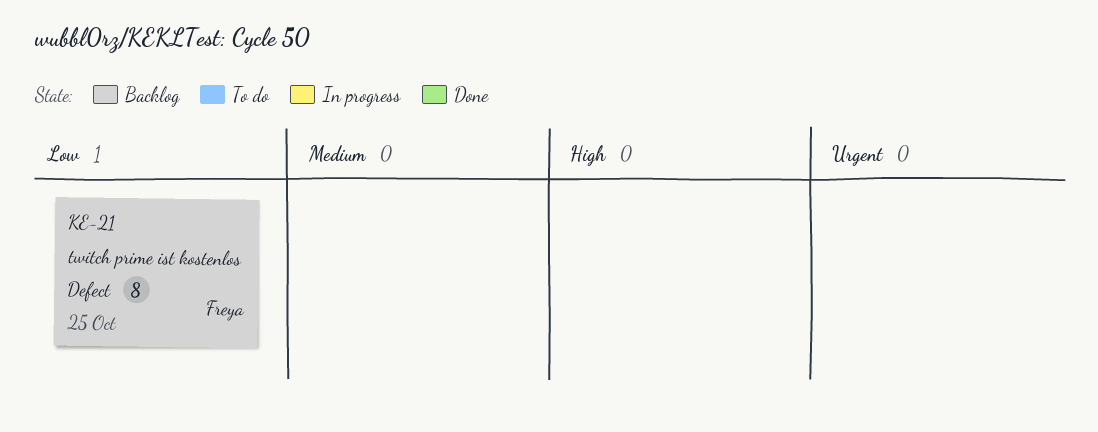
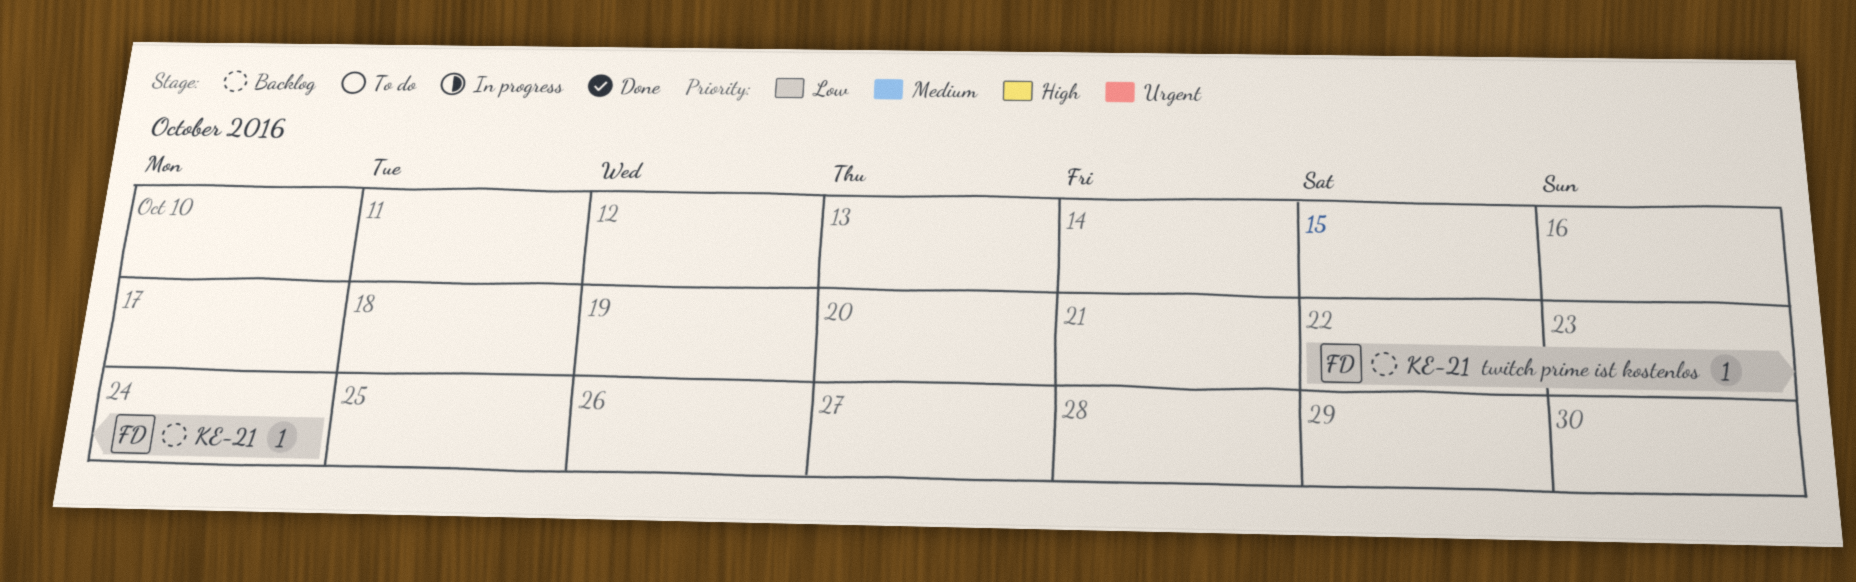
KE-21, estimate: 8 -> 1
KE-21, due: Oct 25 -> Oct 24

